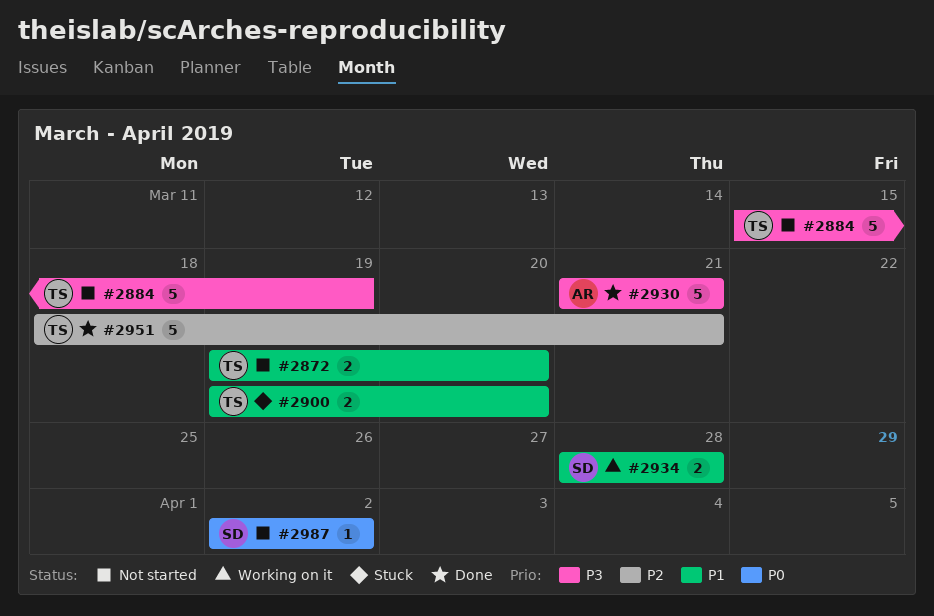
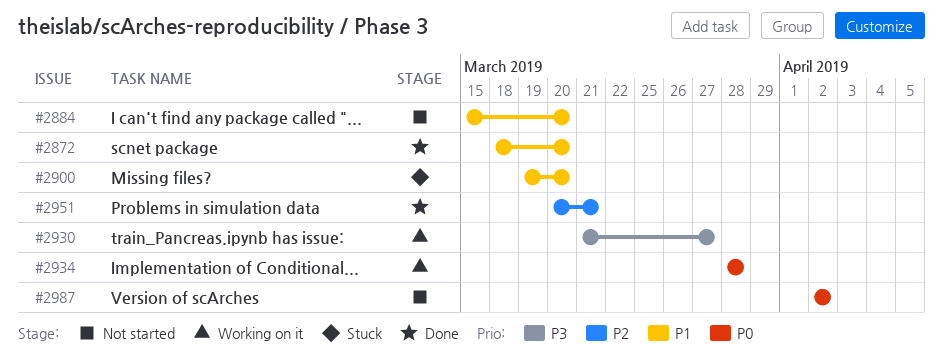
#2872, status: Not started -> Done
#2872, start: Mar 19 -> Mar 18
#2884, priority: P3 -> P1
#2884, due: Mar 19 -> Mar 20
#2930, status: Done -> Working on it
#2930, due: Mar 21 -> Mar 27
#2934, priority: P1 -> P0
#2951, start: Mar 18 -> Mar 20

